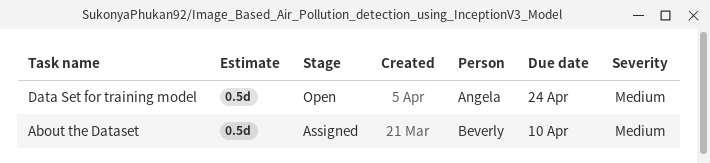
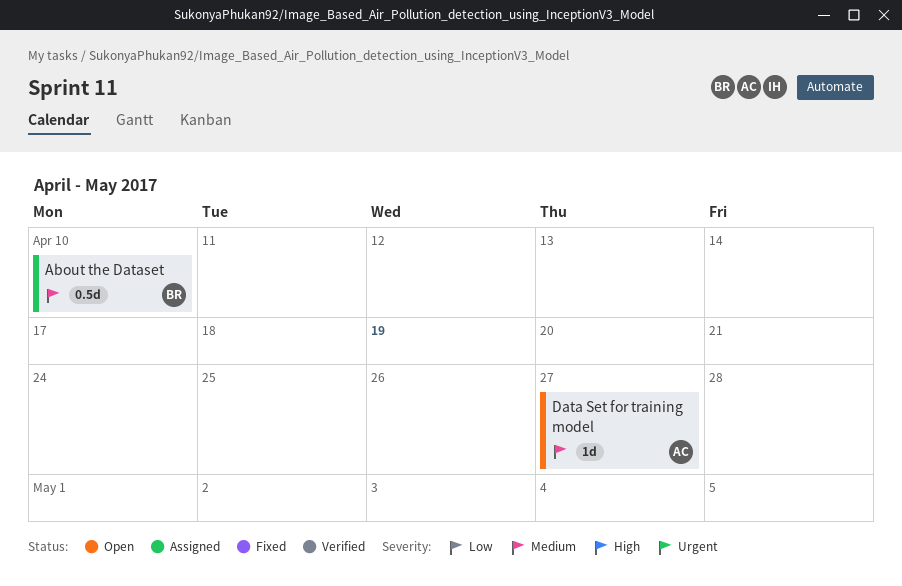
Data Set for training model, estimate: 0.5d -> 1d
Data Set for training model, due: Apr 24 -> Apr 27

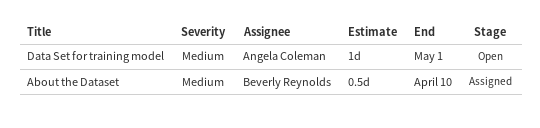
Data Set for training model, due: Apr 27 -> May 1

